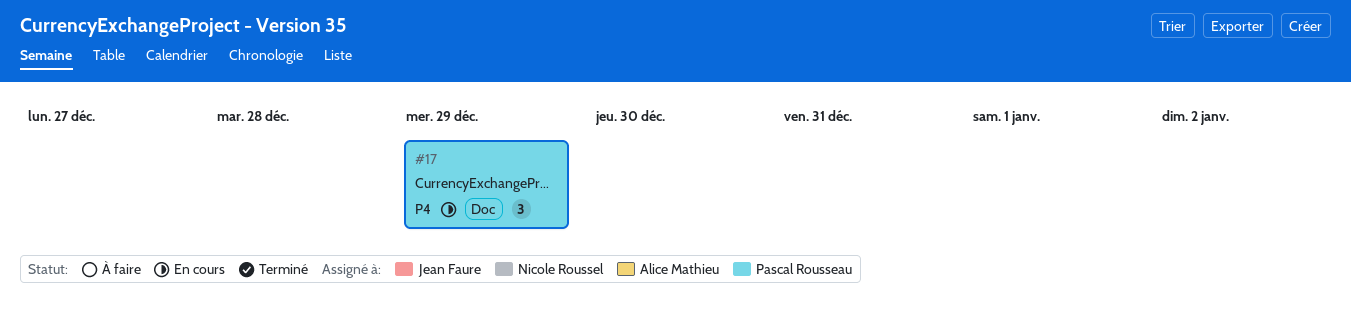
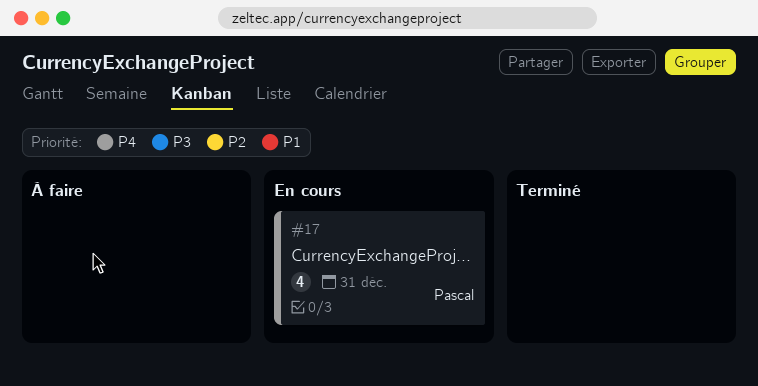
#17, estimate: 3 -> 4
#17, due: Dec 29 -> Dec 31

